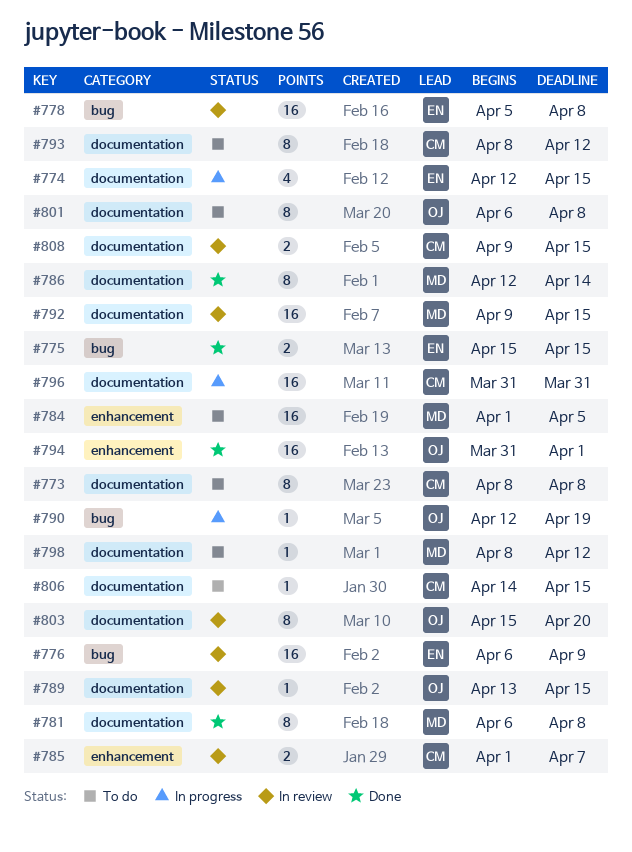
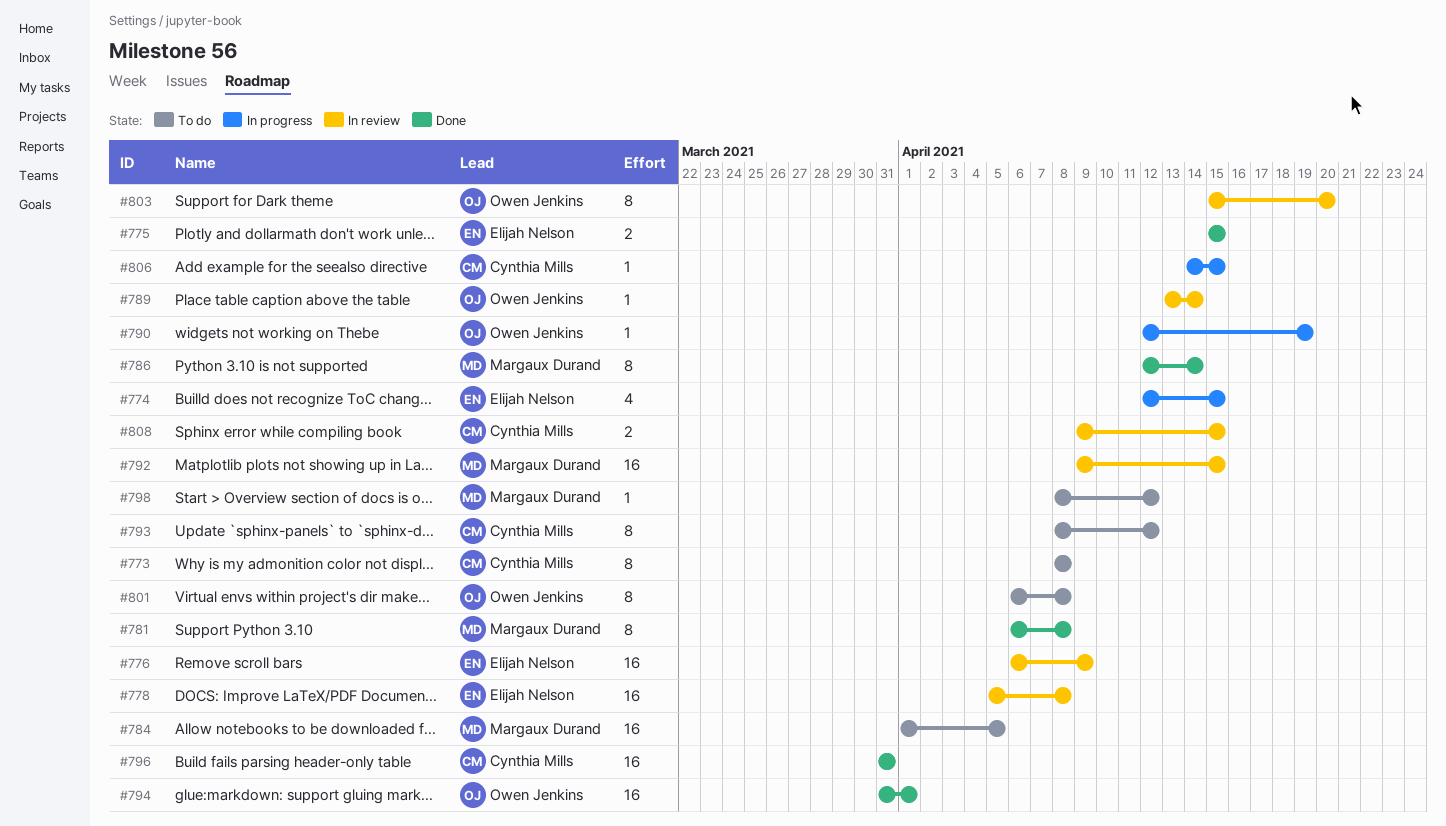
#785: present -> none
#789, due: Apr 15 -> Apr 14
#796, status: In progress -> Done
#806, status: To do -> In progress

